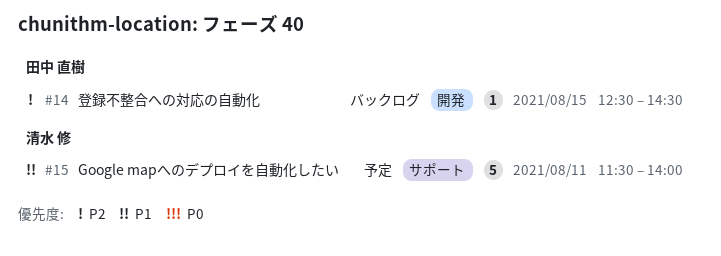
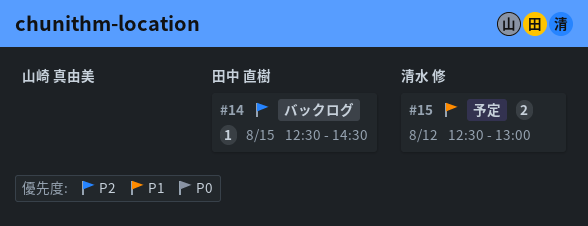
#15, estimate: 5 -> 2
#15, day: Aug 11 -> Aug 12
#15, begins: 11:30 -> 12:30
#15, ends: 14:00 -> 13:00

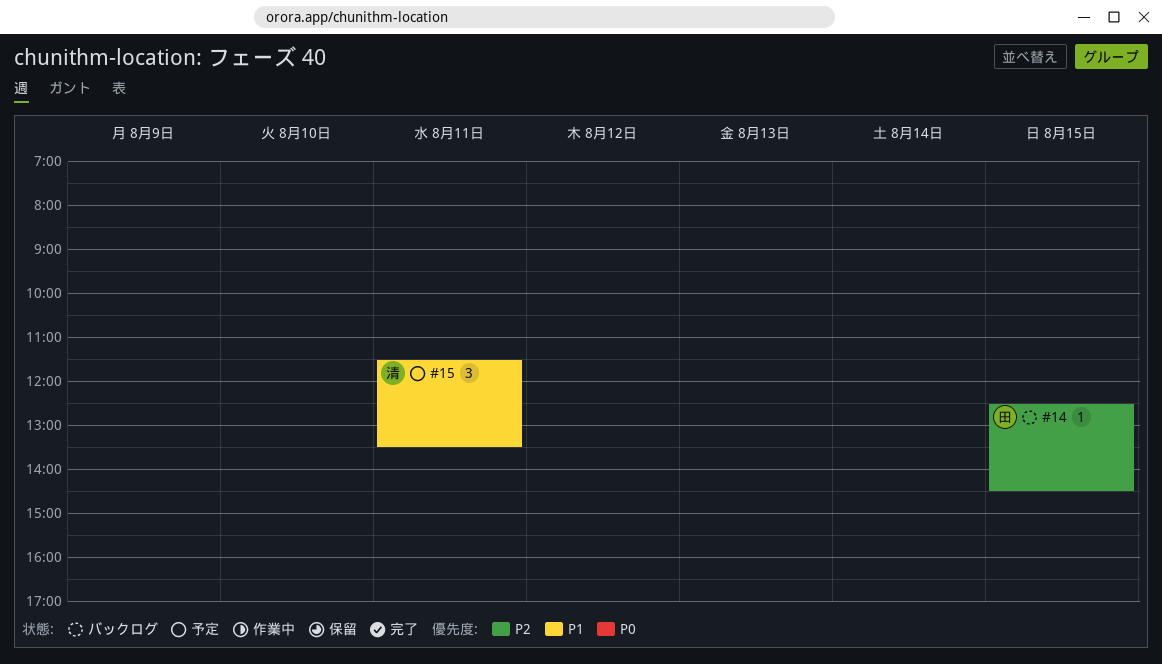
#15, estimate: 2 -> 3
#15, day: Aug 12 -> Aug 11
#15, begins: 12:30 -> 11:30
#15, ends: 13:00 -> 13:30

